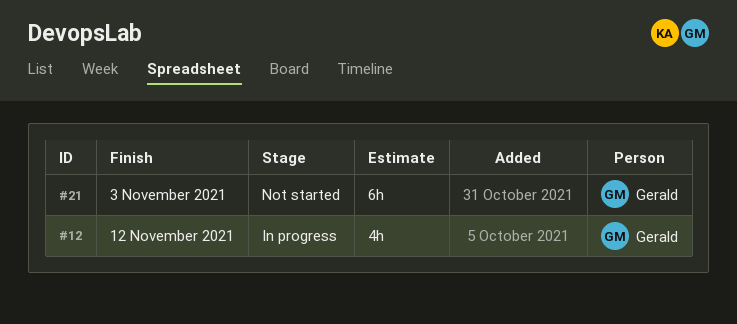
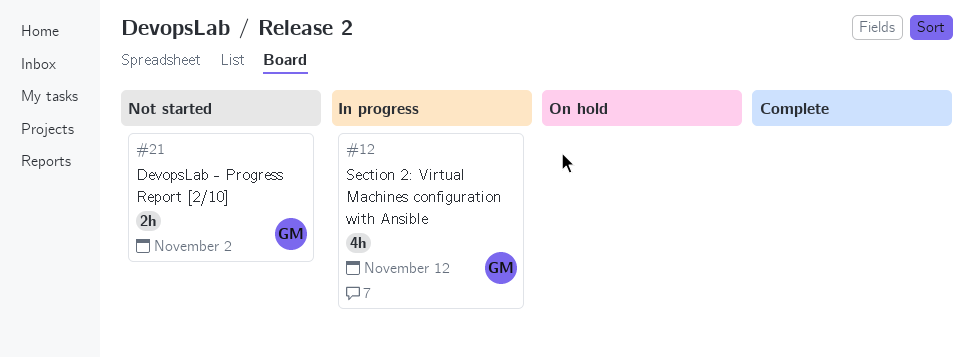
#21, estimate: 6h -> 2h
#21, due: Nov 3 -> Nov 2

